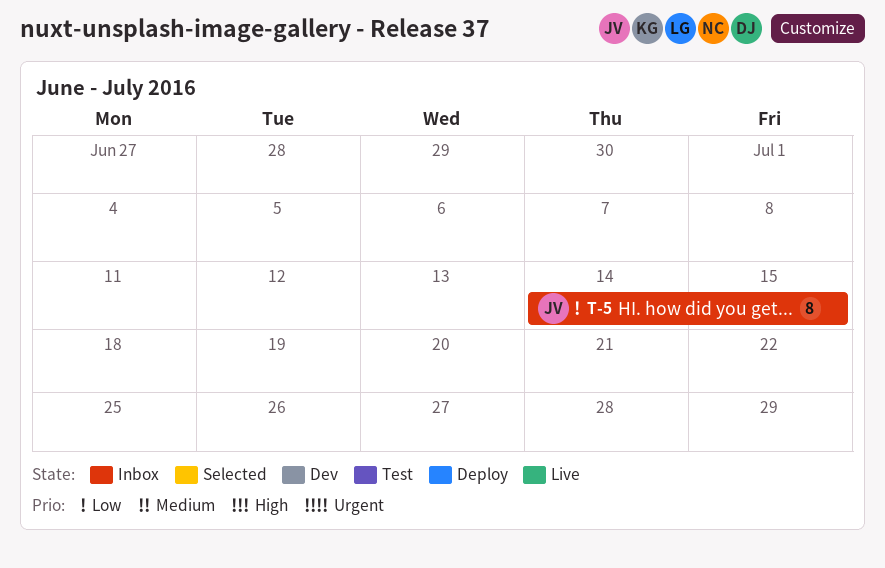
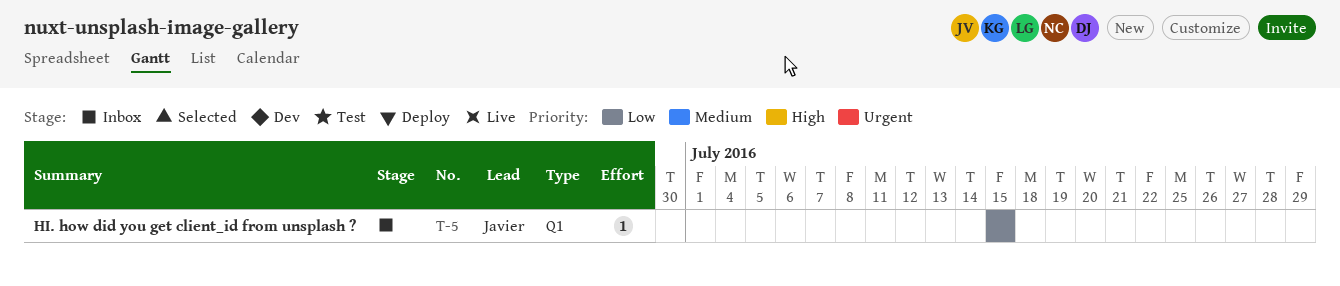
T-5, estimate: 8 -> 1
T-5, start: Jul 14 -> Jul 15

